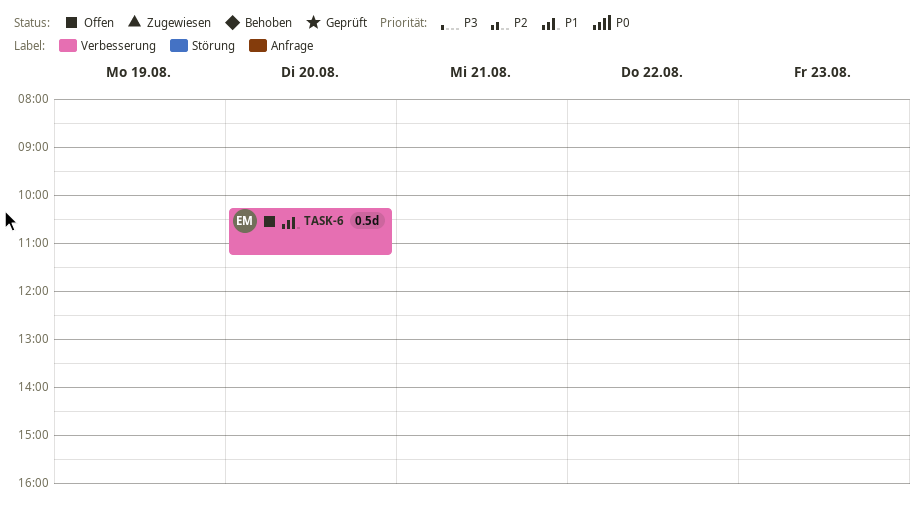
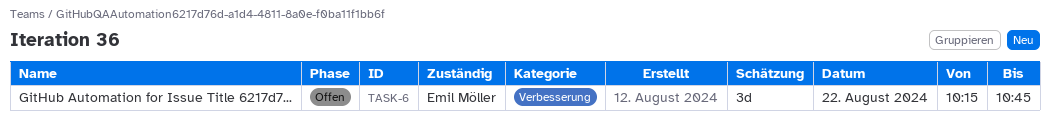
TASK-6, estimate: 0.5d -> 3d
TASK-6, day: Aug 20 -> Aug 22
TASK-6, ends: 11:15 -> 10:45

